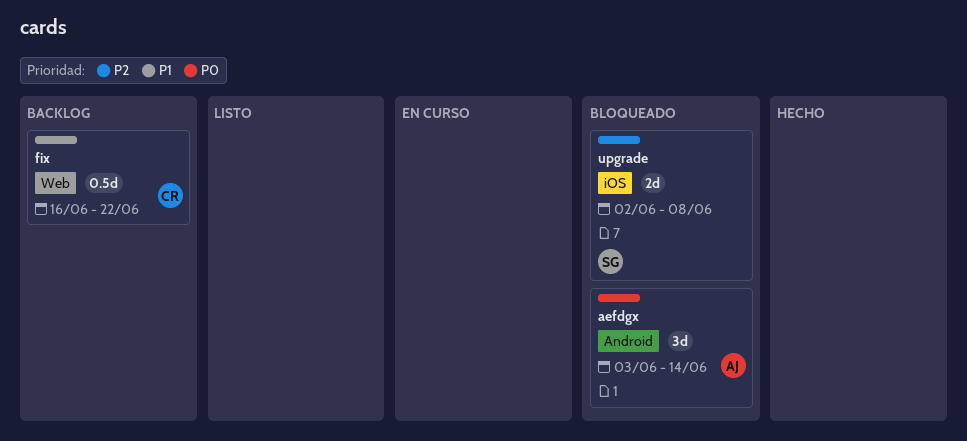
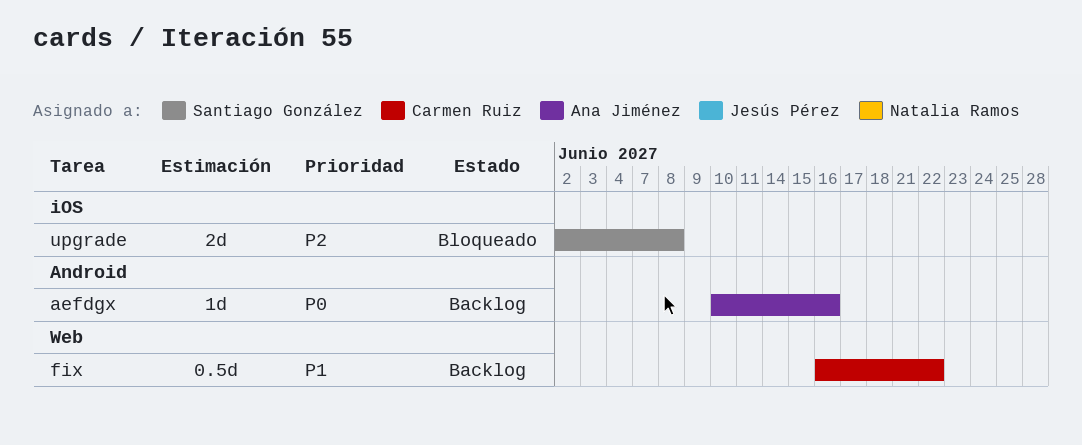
aefdgx, status: Bloqueado -> Backlog
aefdgx, estimate: 3d -> 1d
aefdgx, start: Jun 3 -> Jun 10
aefdgx, due: Jun 14 -> Jun 16

